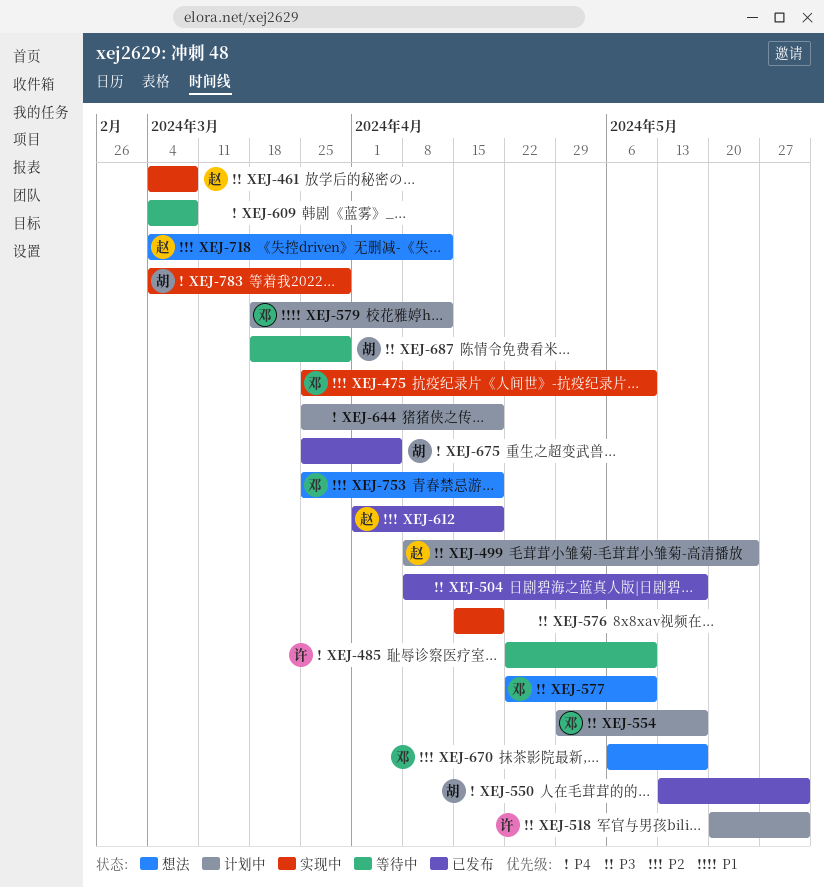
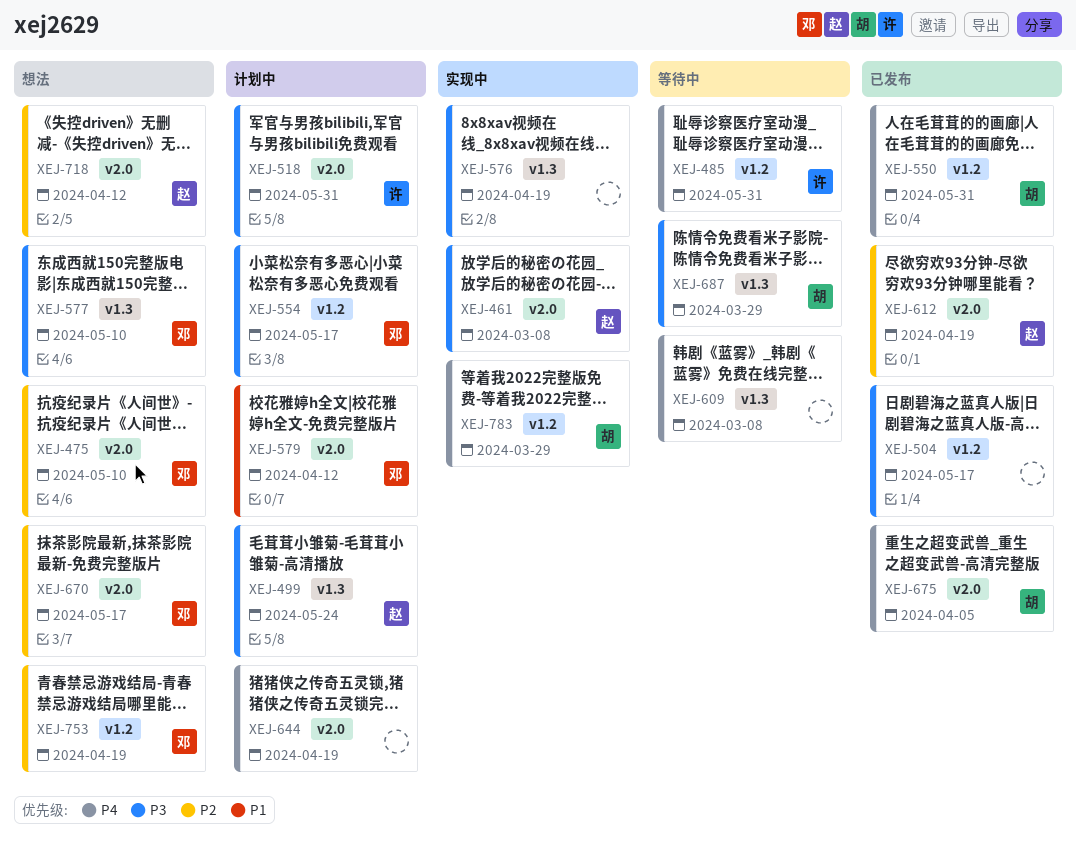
XEJ-475, status: 实现中 -> 想法
XEJ-485, due: May 10 -> May 31

